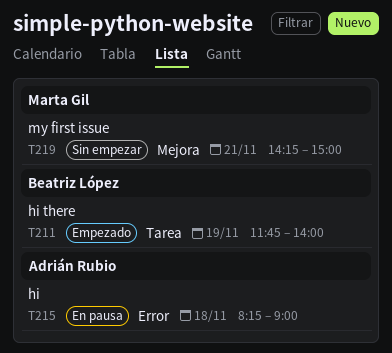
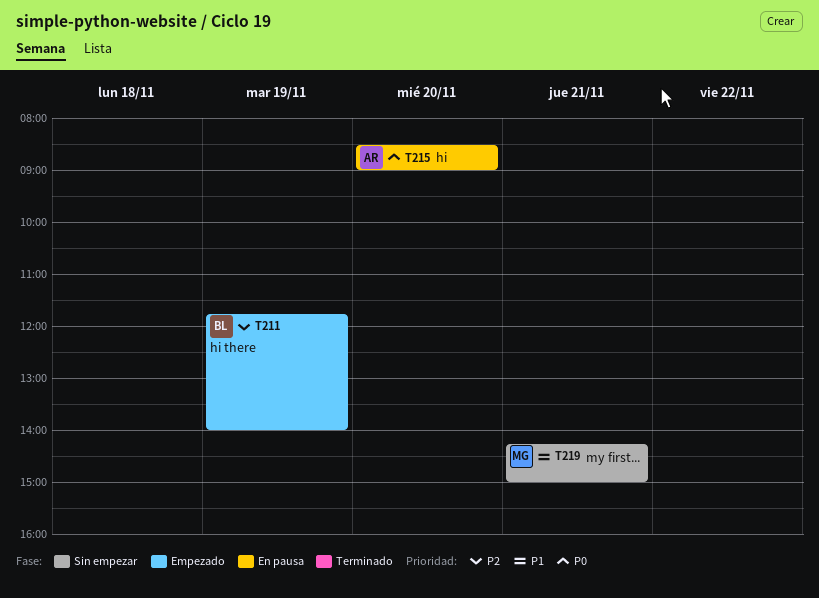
T215, day: Nov 18 -> Nov 20
T215, begins: 08:15 -> 08:30

